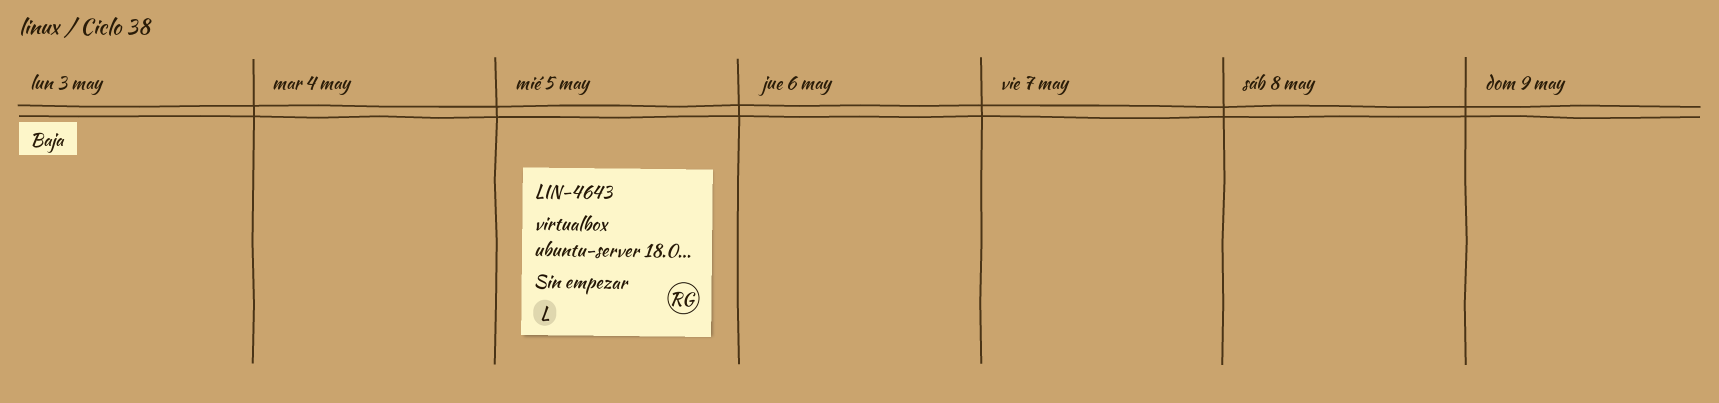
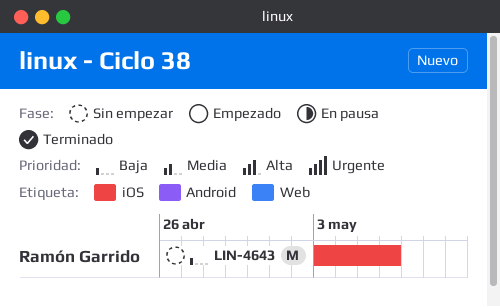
LIN-4643, estimate: L -> M
LIN-4643, due: May 5 -> May 6

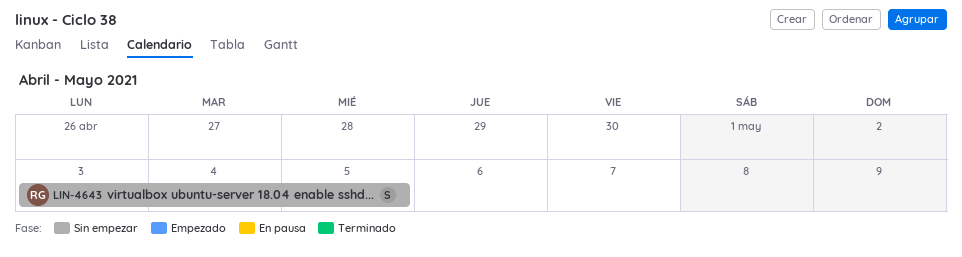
LIN-4643, estimate: M -> S
LIN-4643, due: May 6 -> May 5

